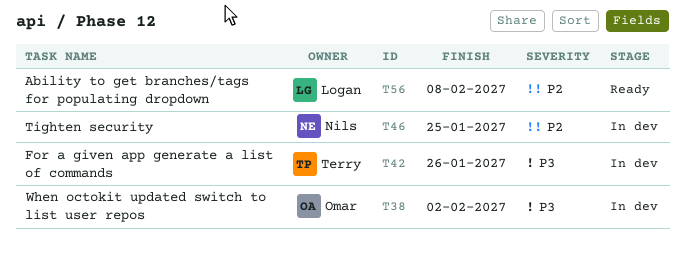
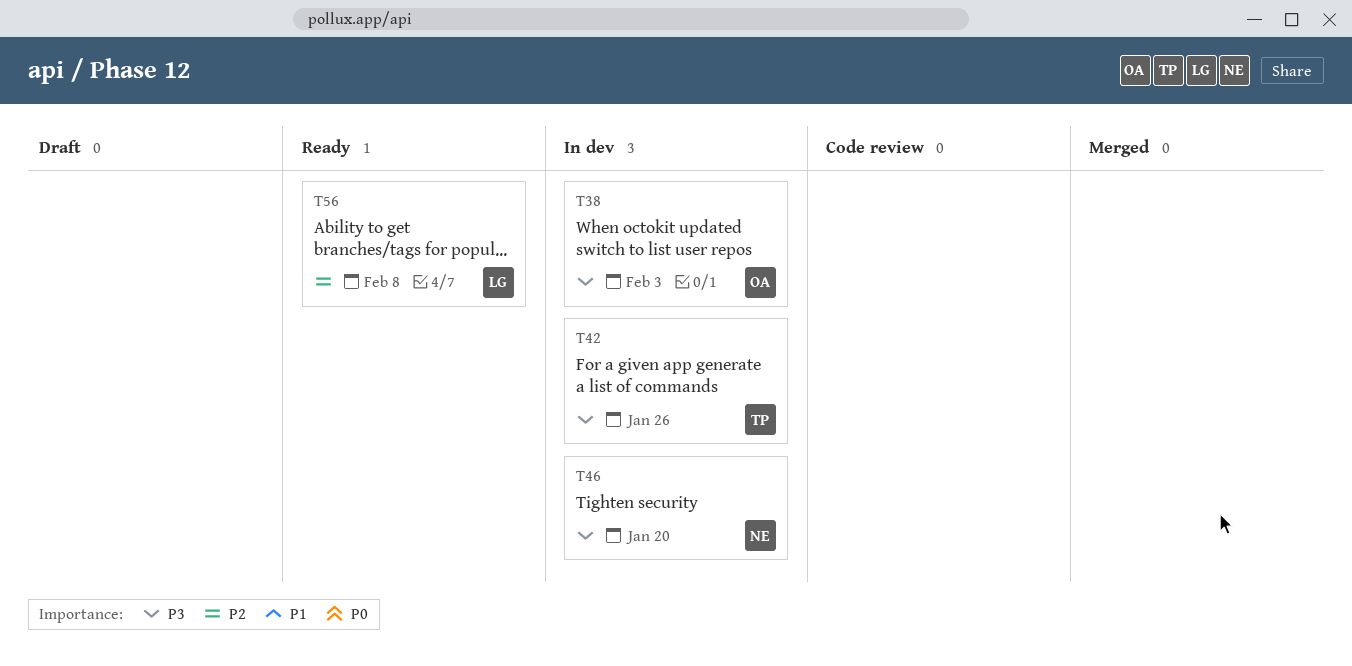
T38, due: Feb 2 -> Feb 3
T46, priority: P2 -> P3
T46, due: Jan 25 -> Jan 20

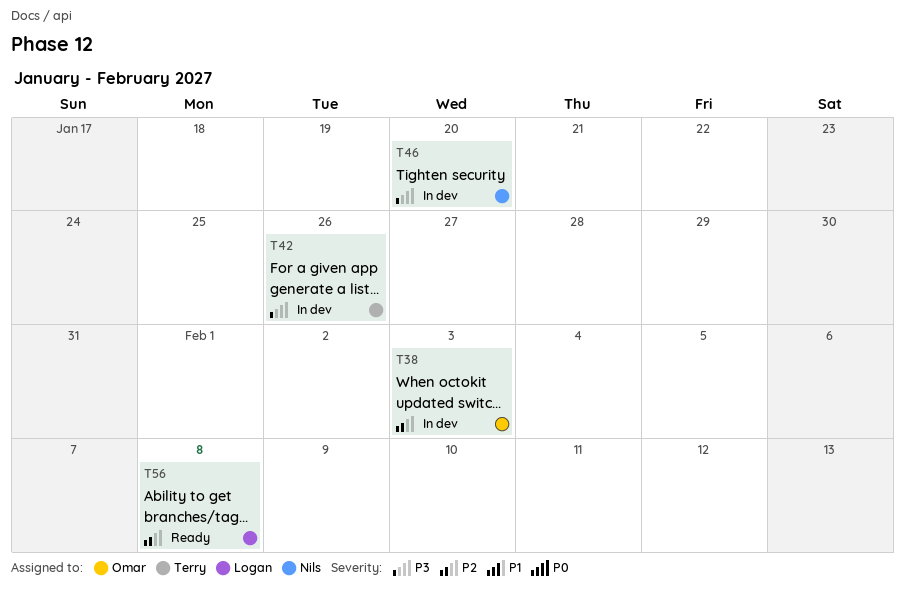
T38, priority: P3 -> P2

